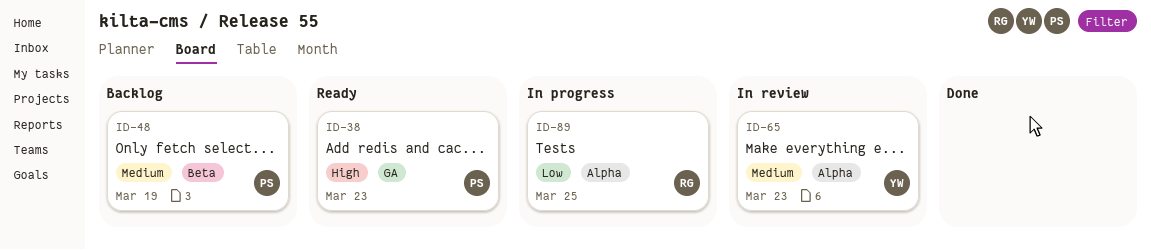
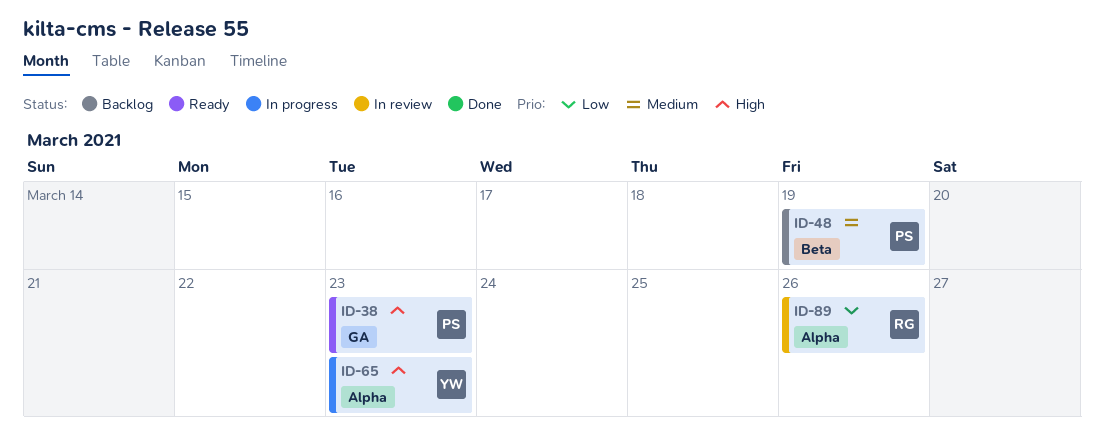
ID-65, status: In review -> In progress
ID-65, priority: Medium -> High
ID-89, status: In progress -> In review
ID-89, due: Mar 25 -> Mar 26

